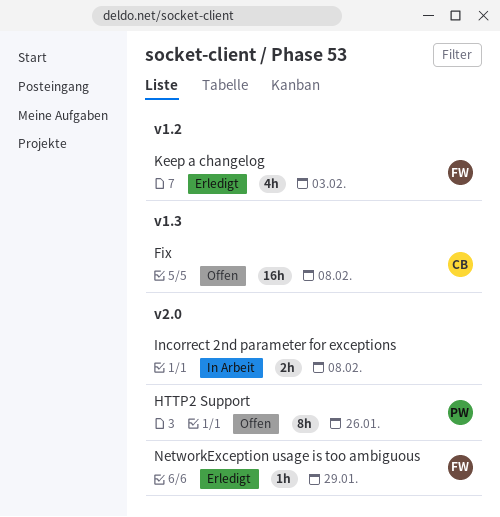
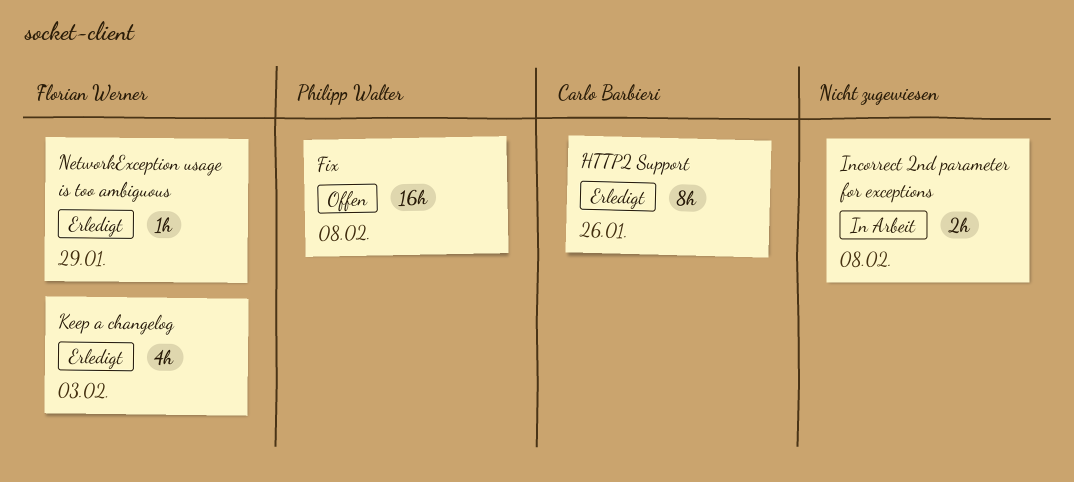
Fix, owner: Carlo Barbieri -> Philipp Walter
HTTP2 Support, status: Offen -> Erledigt
HTTP2 Support, owner: Philipp Walter -> Carlo Barbieri

